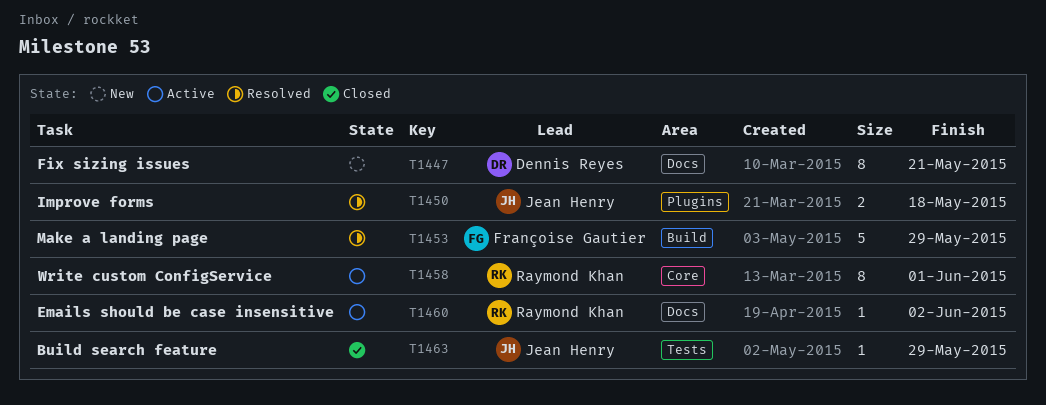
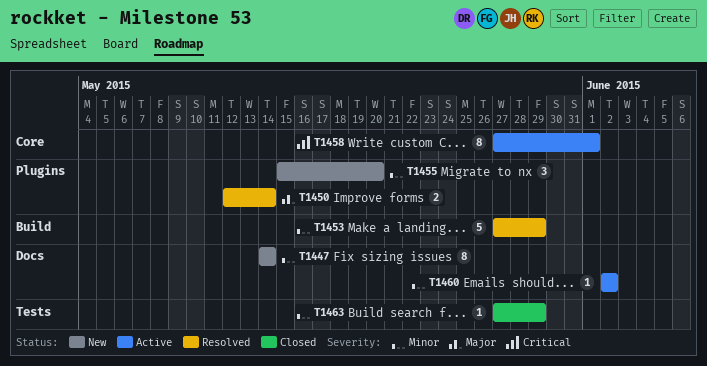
T1447, due: May 21 -> May 14
T1450, due: May 18 -> May 14
T1455: none -> present

